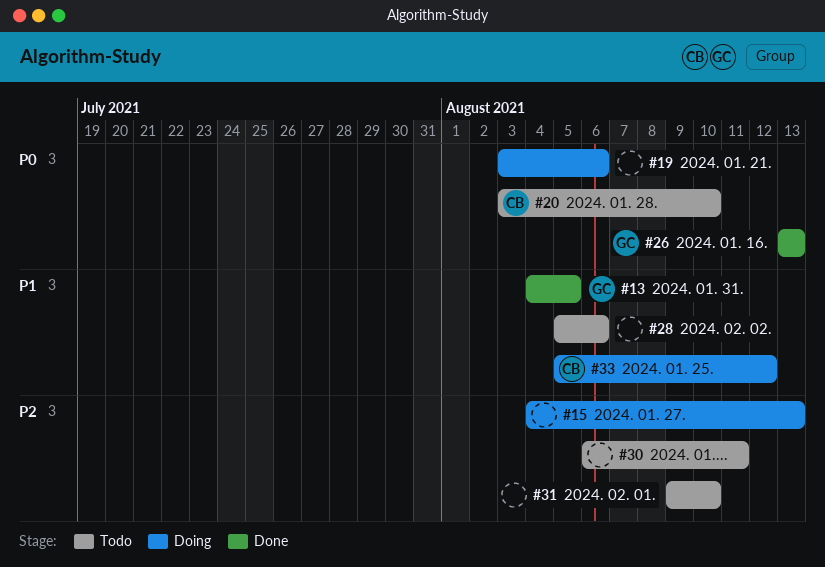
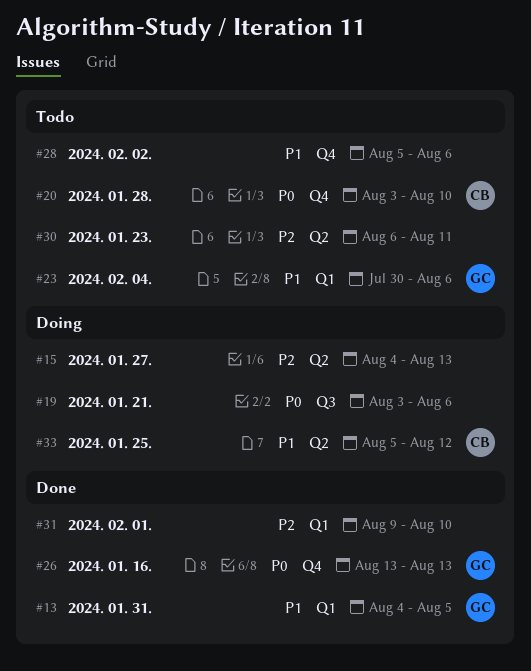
#23: none -> present
#31, status: Todo -> Done

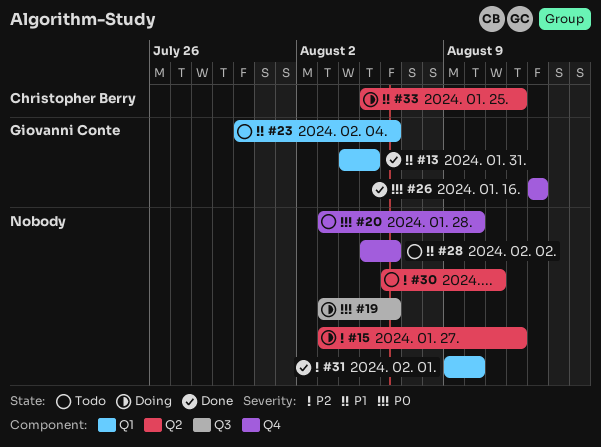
#15, start: Aug 4 -> Aug 3
#15, due: Aug 13 -> Aug 12
#20, owner: Christopher Berry -> none

